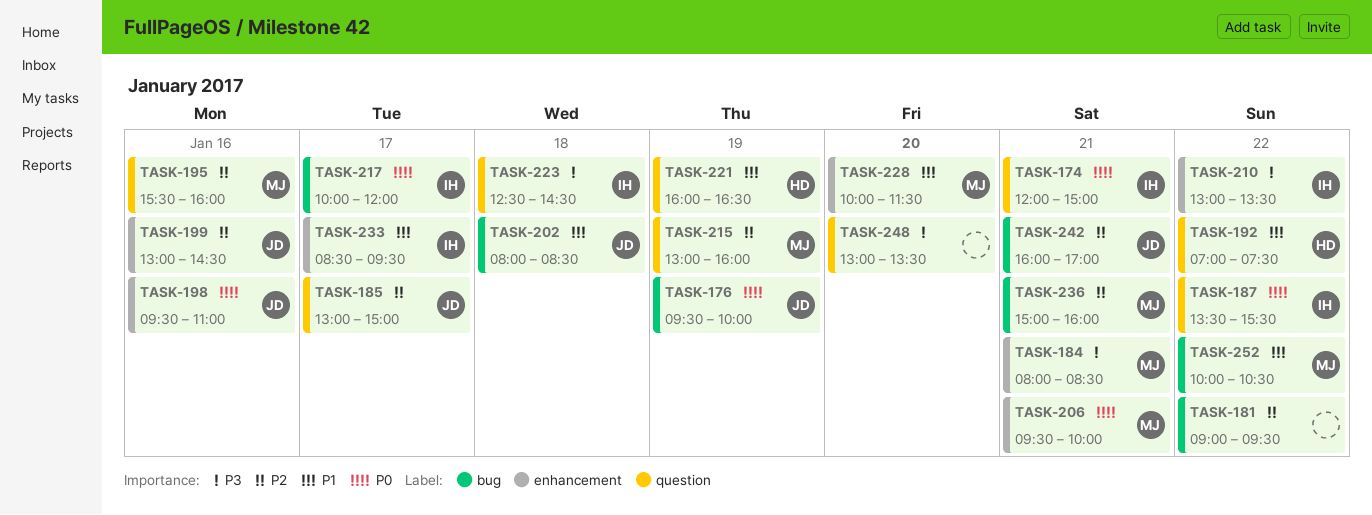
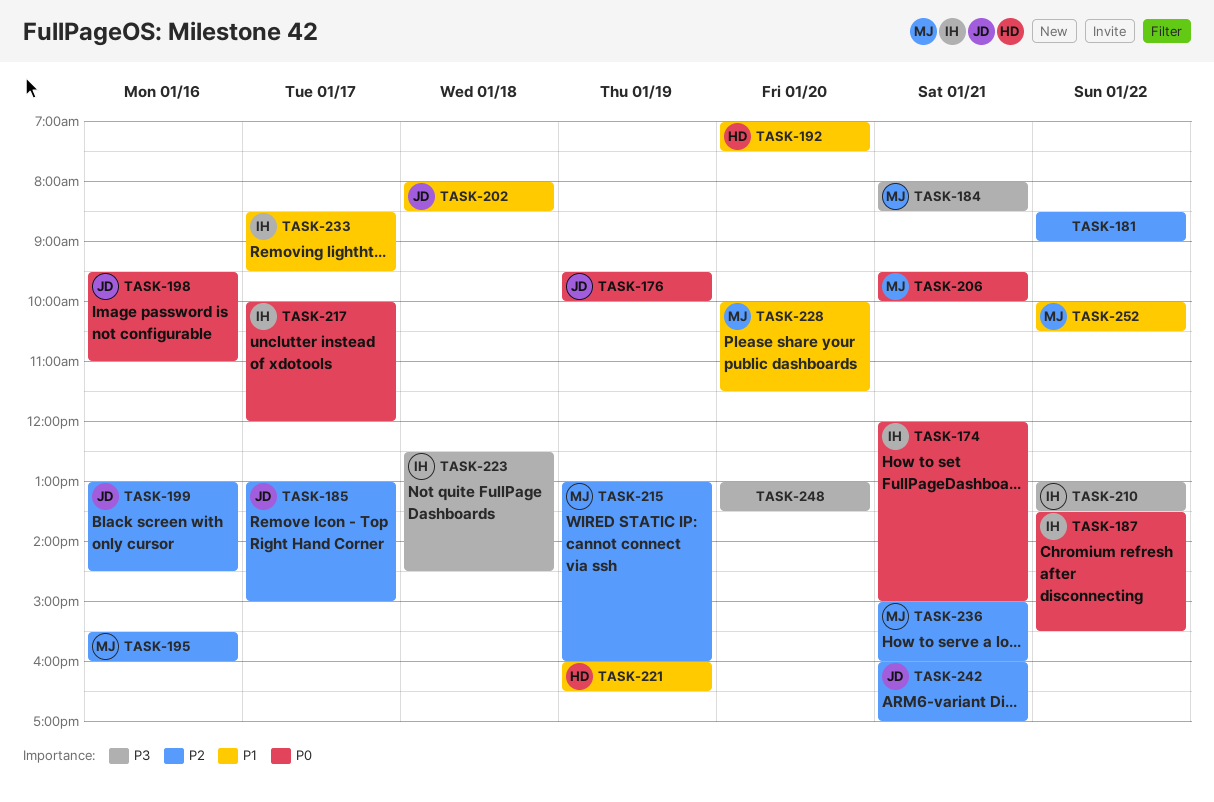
TASK-181, begins: 09:00 -> 08:30
TASK-181, ends: 09:30 -> 09:00
TASK-192, day: Jan 22 -> Jan 20

